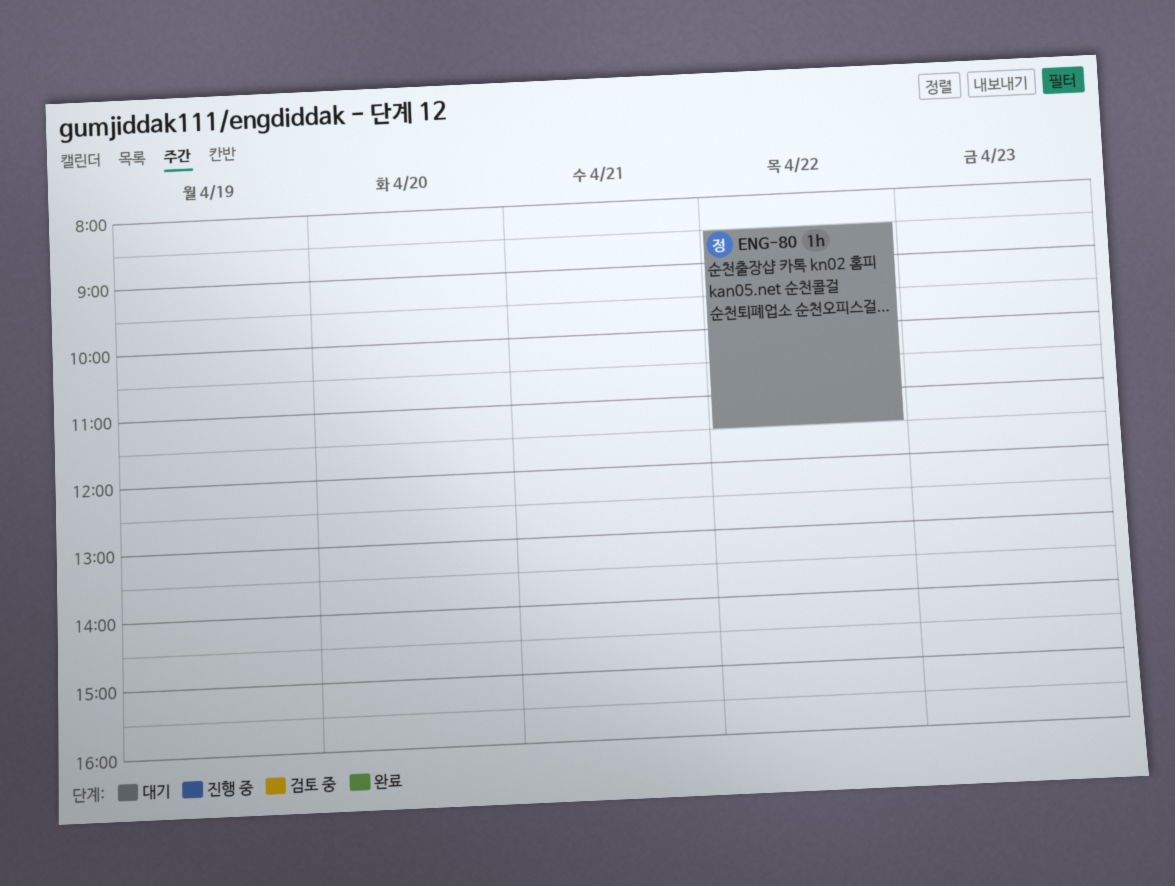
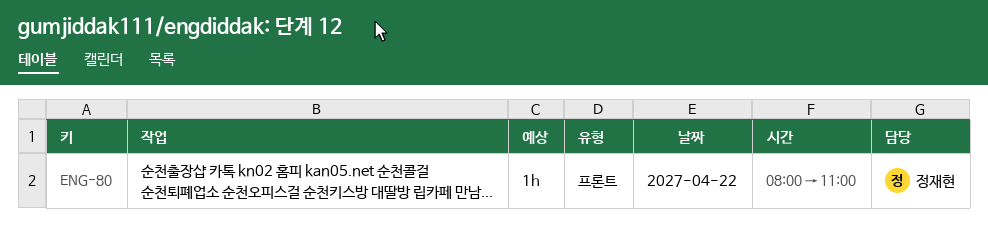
ENG-80, begins: 08:30 -> 08:00
ENG-80, ends: 11:30 -> 11:00

